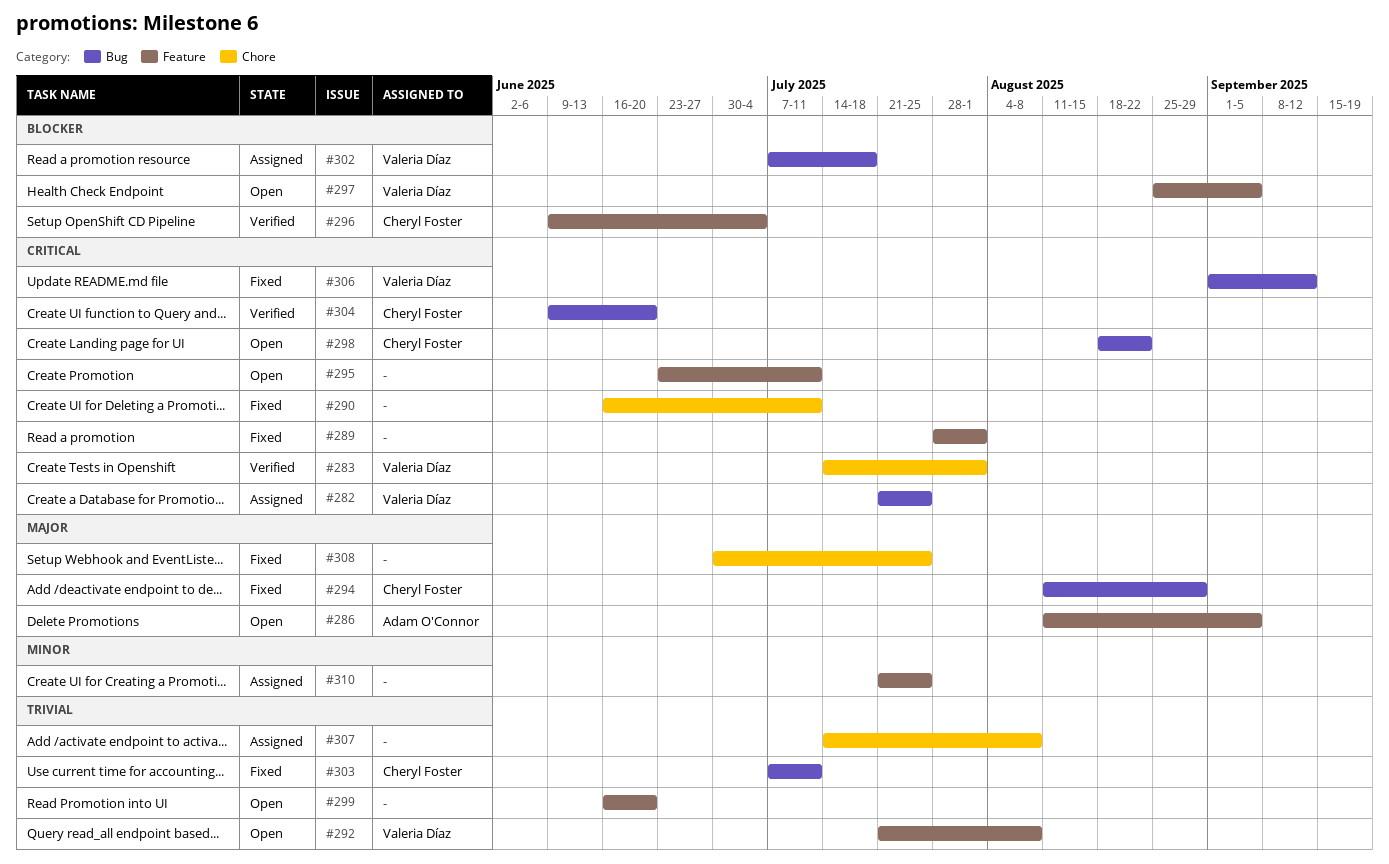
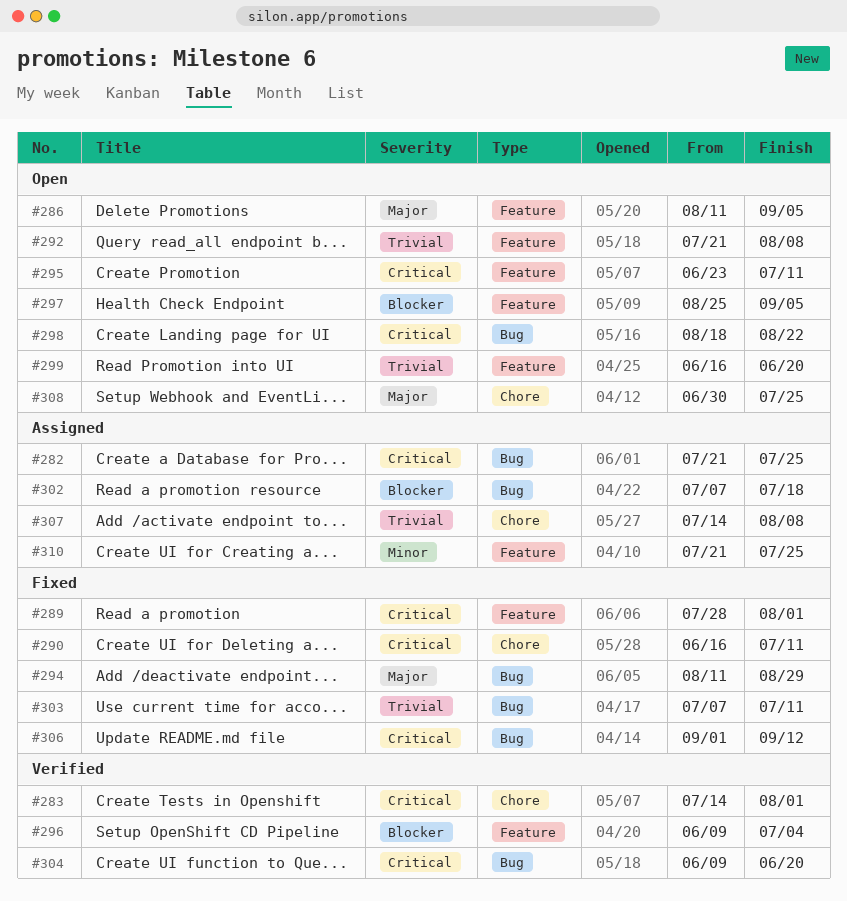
#308, status: Fixed -> Open

